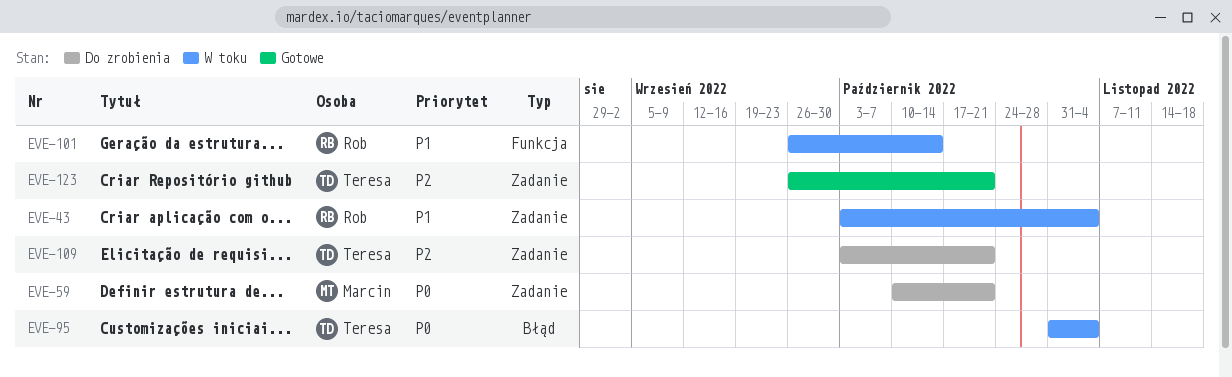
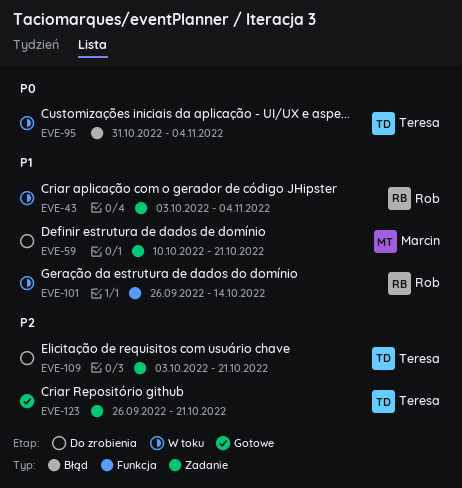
EVE-59, priority: P0 -> P1

